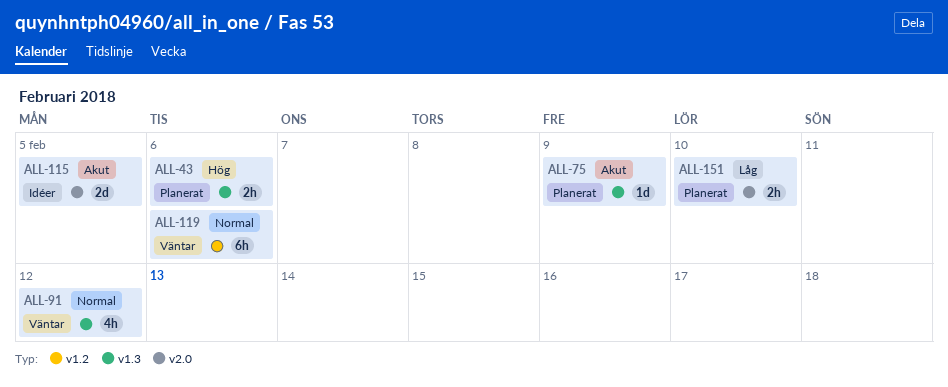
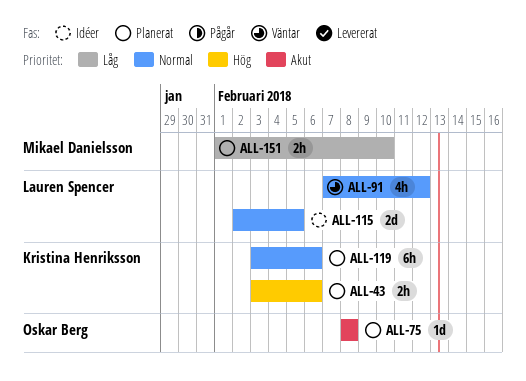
ALL-75, due: Feb 9 -> Feb 8
ALL-115, priority: Akut -> Normal
ALL-119, status: Väntar -> Planerat

